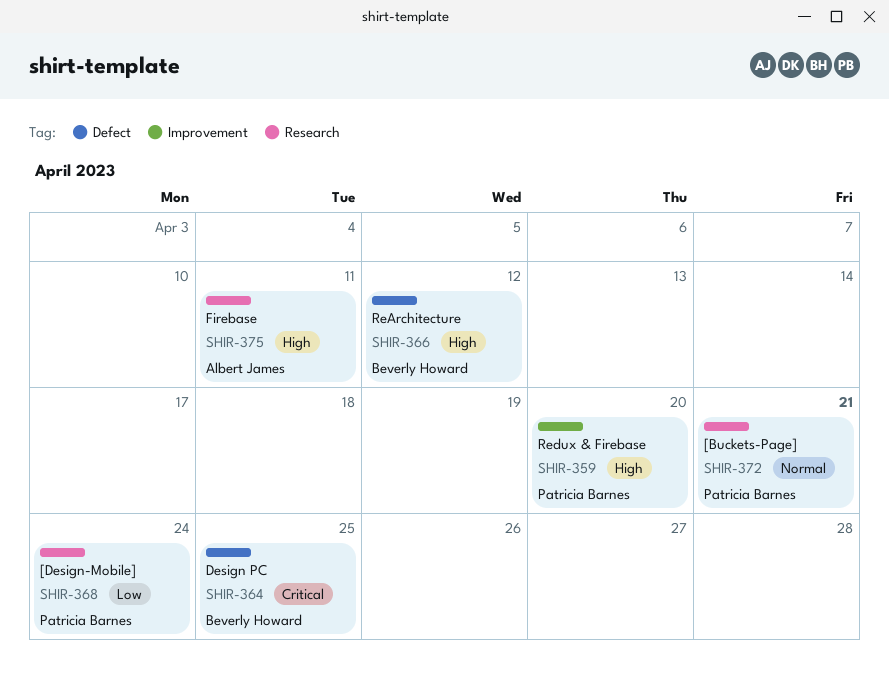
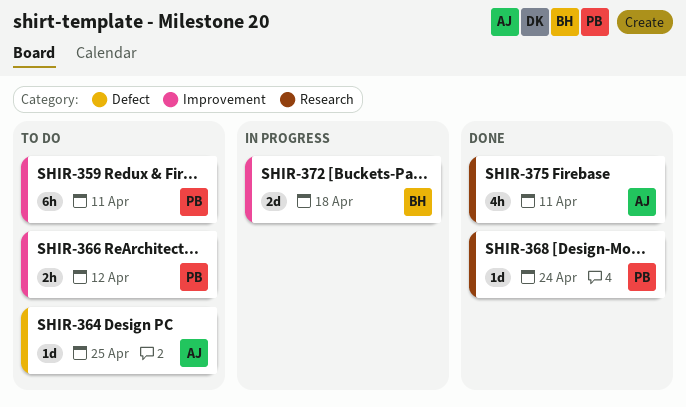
SHIR-359, due: Apr 20 -> Apr 11
SHIR-364, owner: Beverly Howard -> Albert James
SHIR-366, owner: Beverly Howard -> Patricia Barnes
SHIR-366, label: Defect -> Improvement
SHIR-372, owner: Patricia Barnes -> Beverly Howard
SHIR-372, label: Research -> Improvement
SHIR-372, due: Apr 21 -> Apr 18

